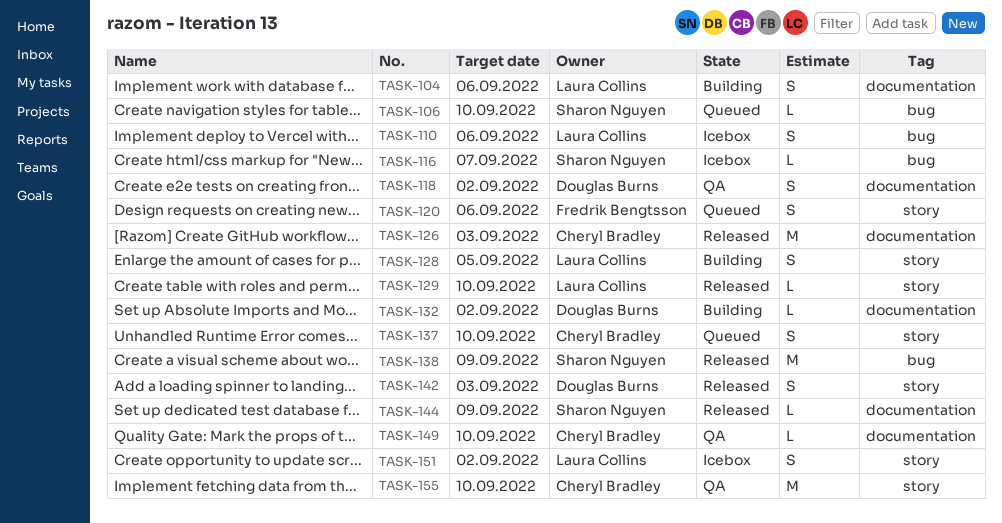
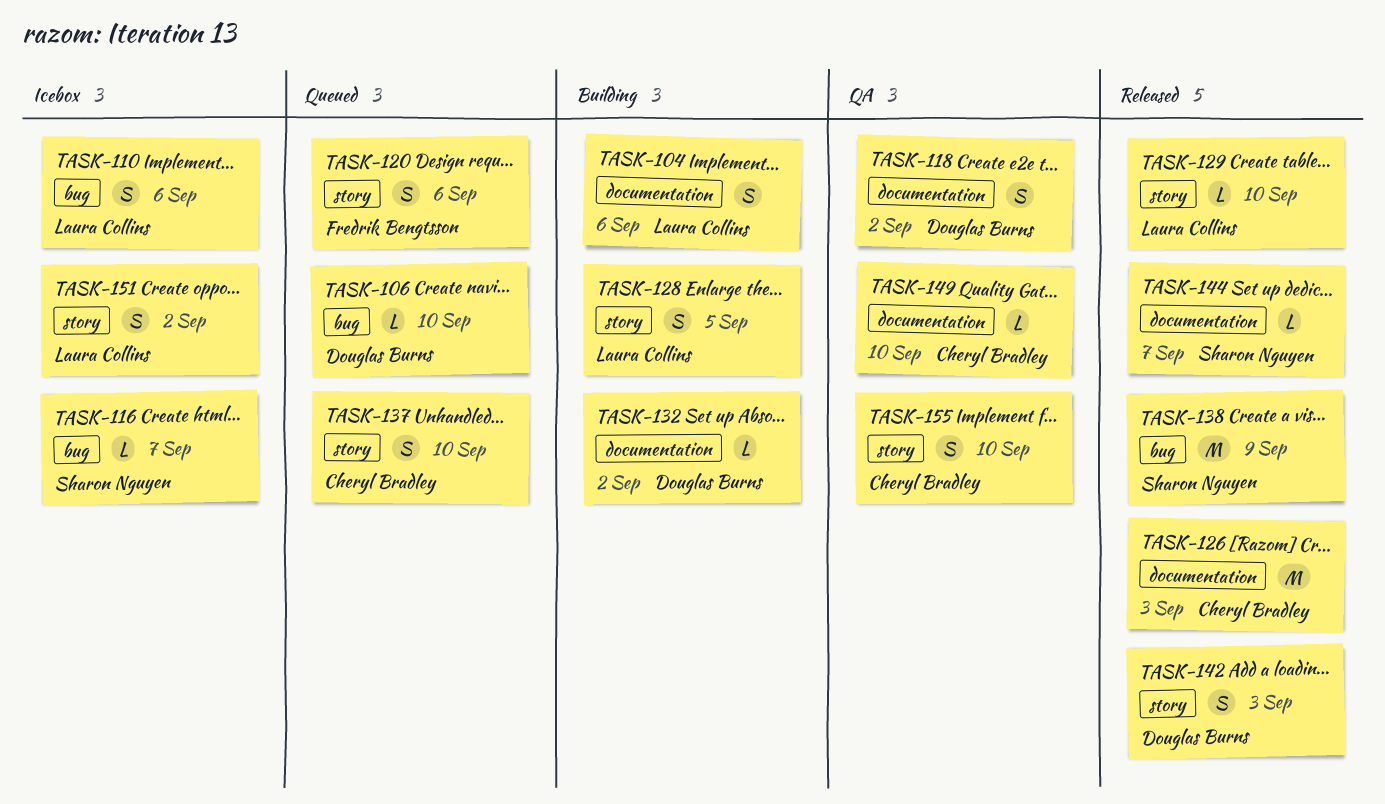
TASK-106, owner: Sharon Nguyen -> Douglas Burns
TASK-144, due: Sep 9 -> Sep 7
TASK-155, estimate: M -> S

